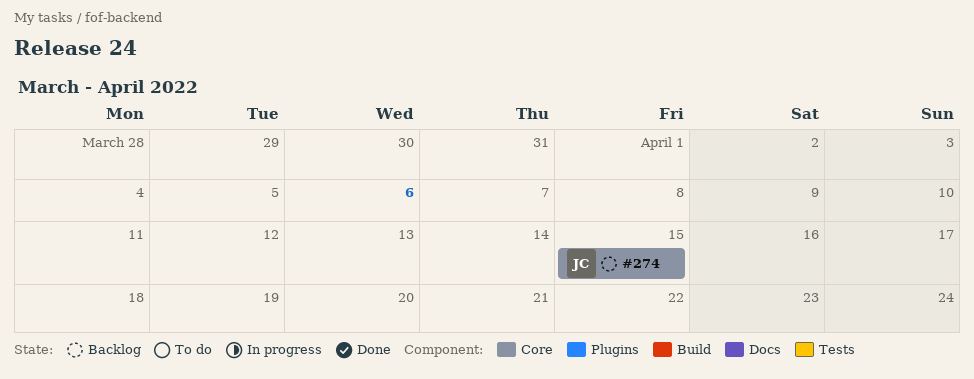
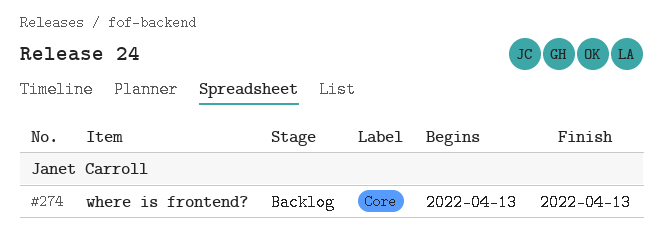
#274, start: Apr 15 -> Apr 13
#274, due: Apr 15 -> Apr 13

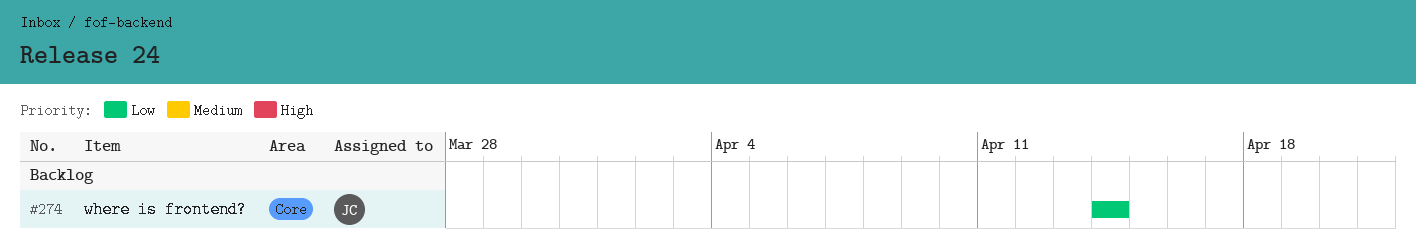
#274, start: Apr 13 -> Apr 14
#274, due: Apr 13 -> Apr 14

